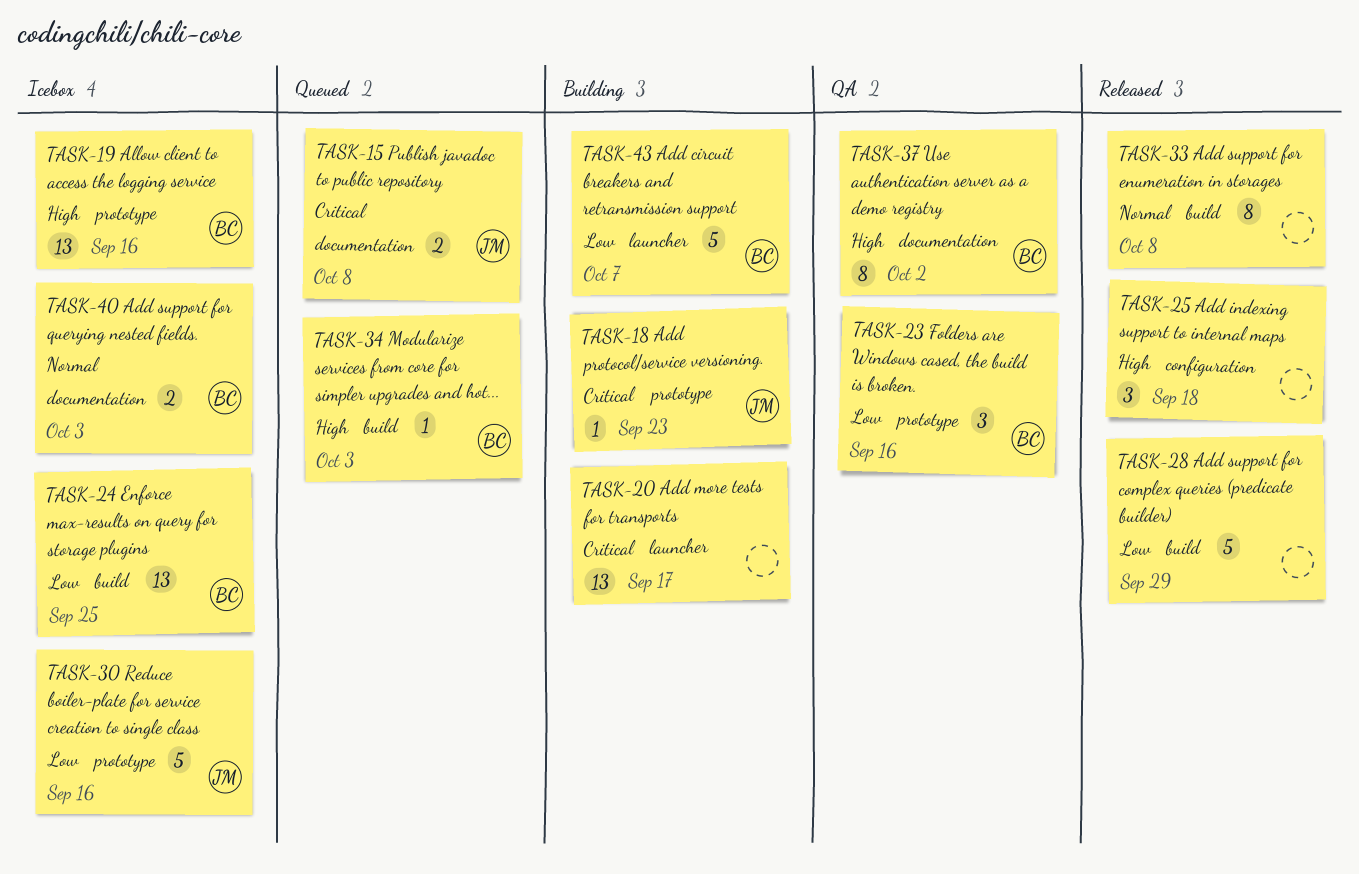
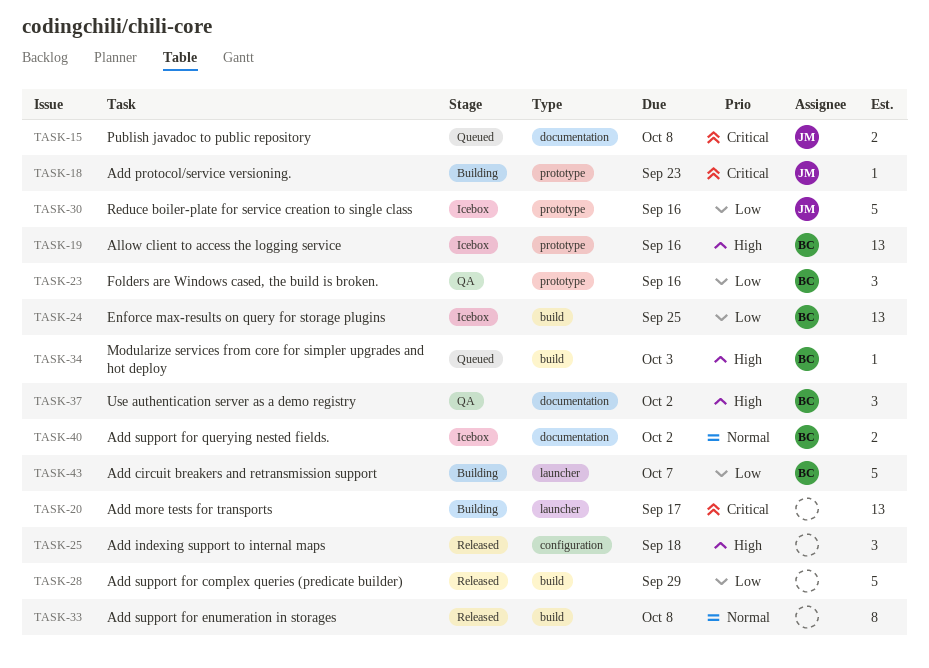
TASK-37, estimate: 8 -> 3
TASK-40, due: Oct 3 -> Oct 2

